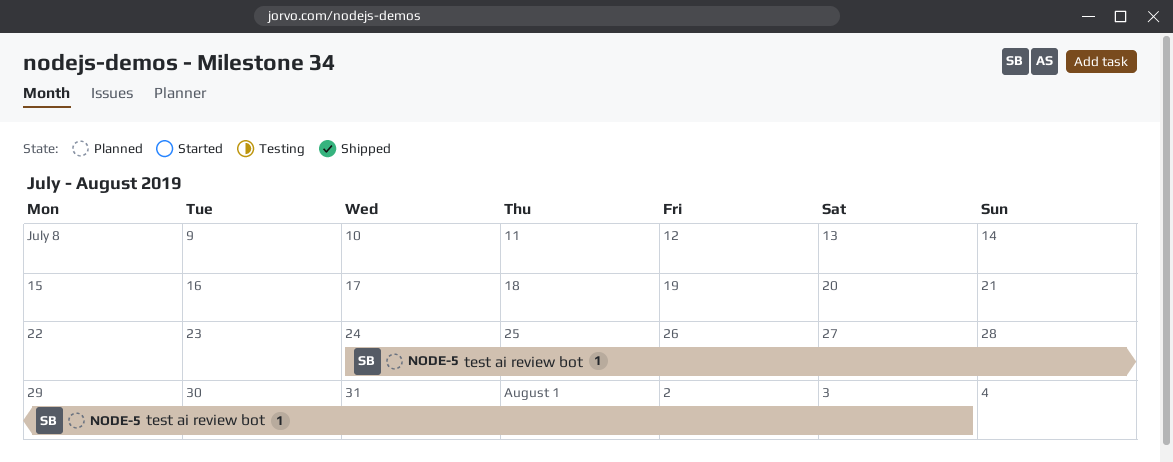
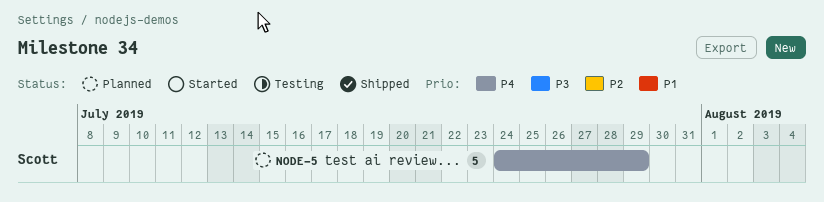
NODE-5, estimate: 1 -> 5
NODE-5, due: Aug 3 -> Jul 29

